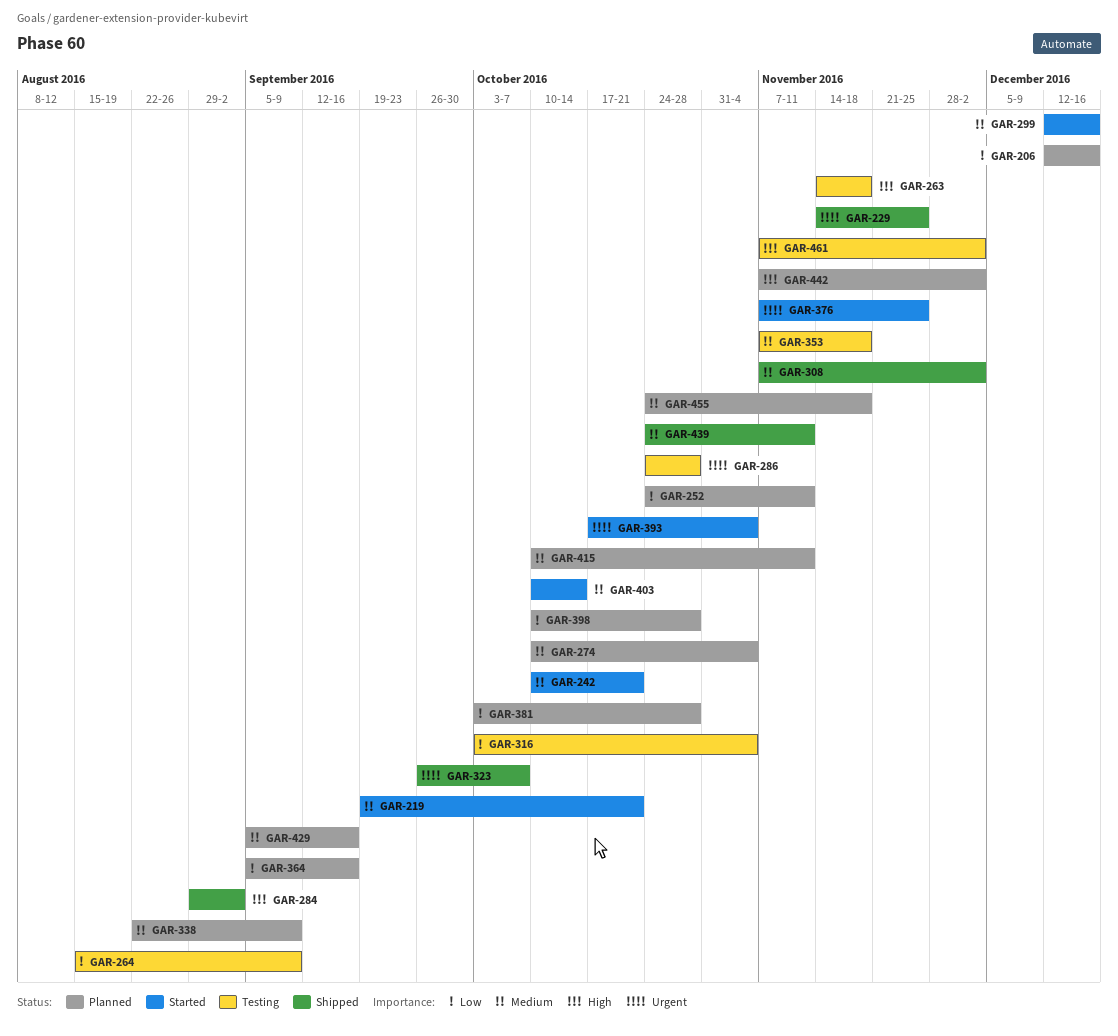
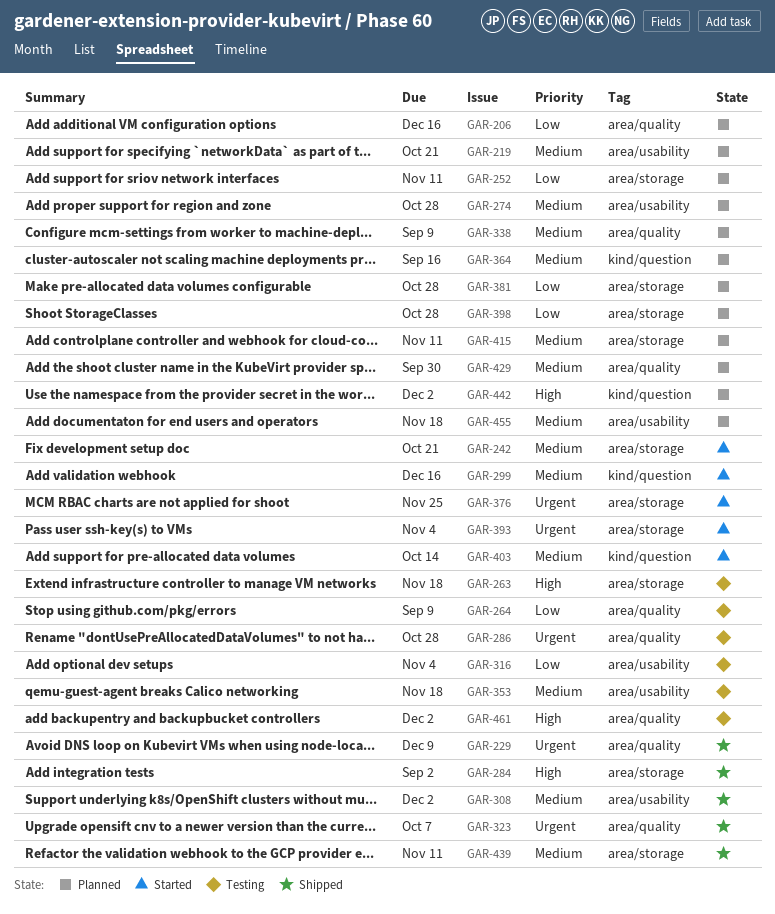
GAR-219, status: Started -> Planned
GAR-229, due: Nov 25 -> Dec 9
GAR-274, due: Nov 4 -> Oct 28
GAR-364, priority: Low -> Medium
GAR-429, due: Sep 16 -> Sep 30

